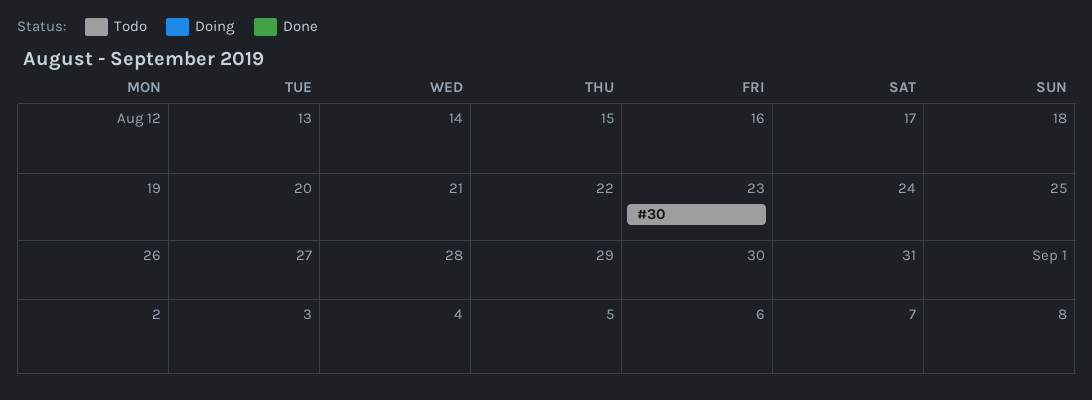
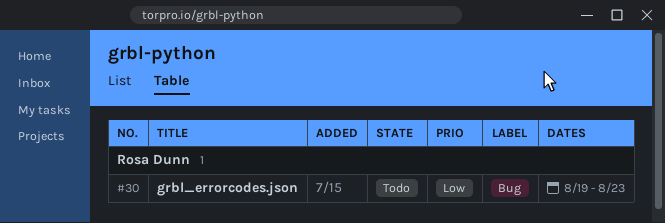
#30, start: Aug 23 -> Aug 19

